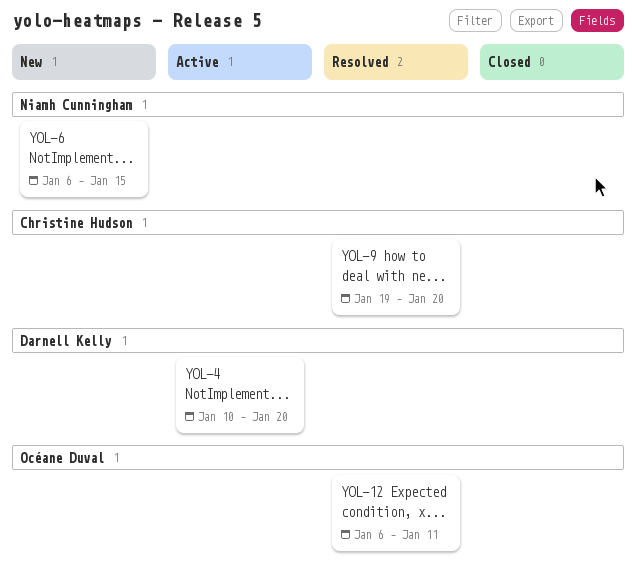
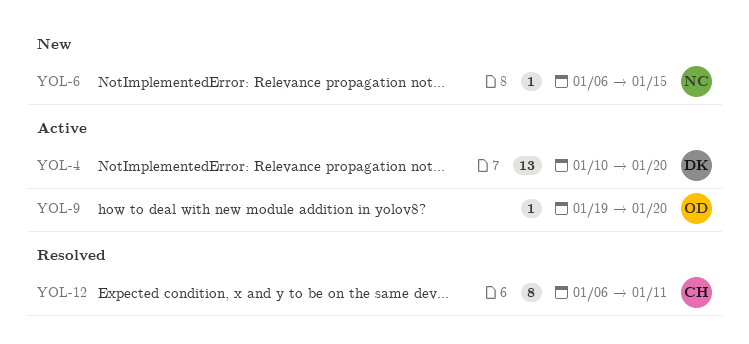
YOL-9, status: Resolved -> Active
YOL-9, owner: Christine Hudson -> Océane Duval
YOL-12, owner: Océane Duval -> Christine Hudson

